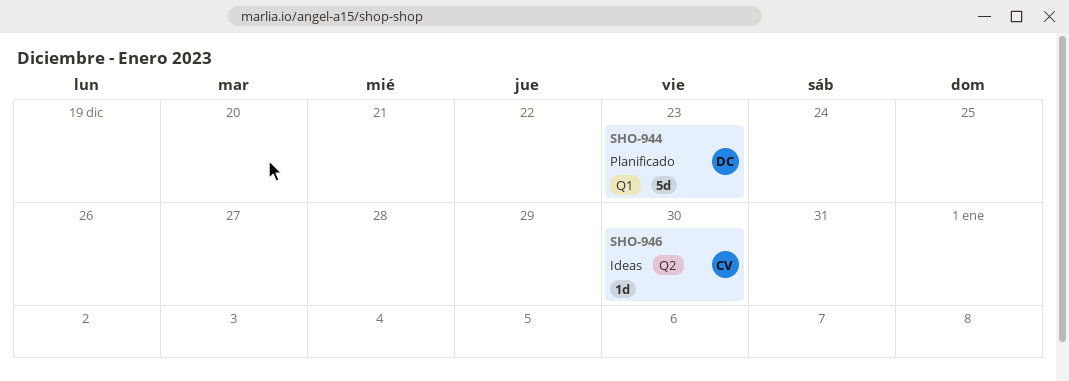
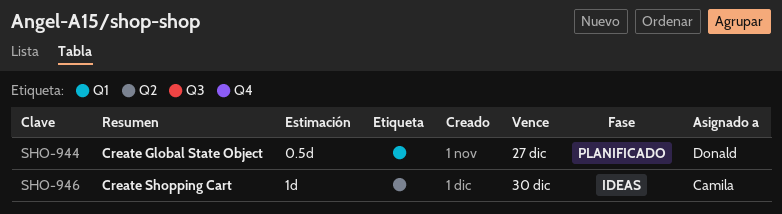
SHO-944, estimate: 5d -> 0.5d
SHO-944, due: Dec 23 -> Dec 27

